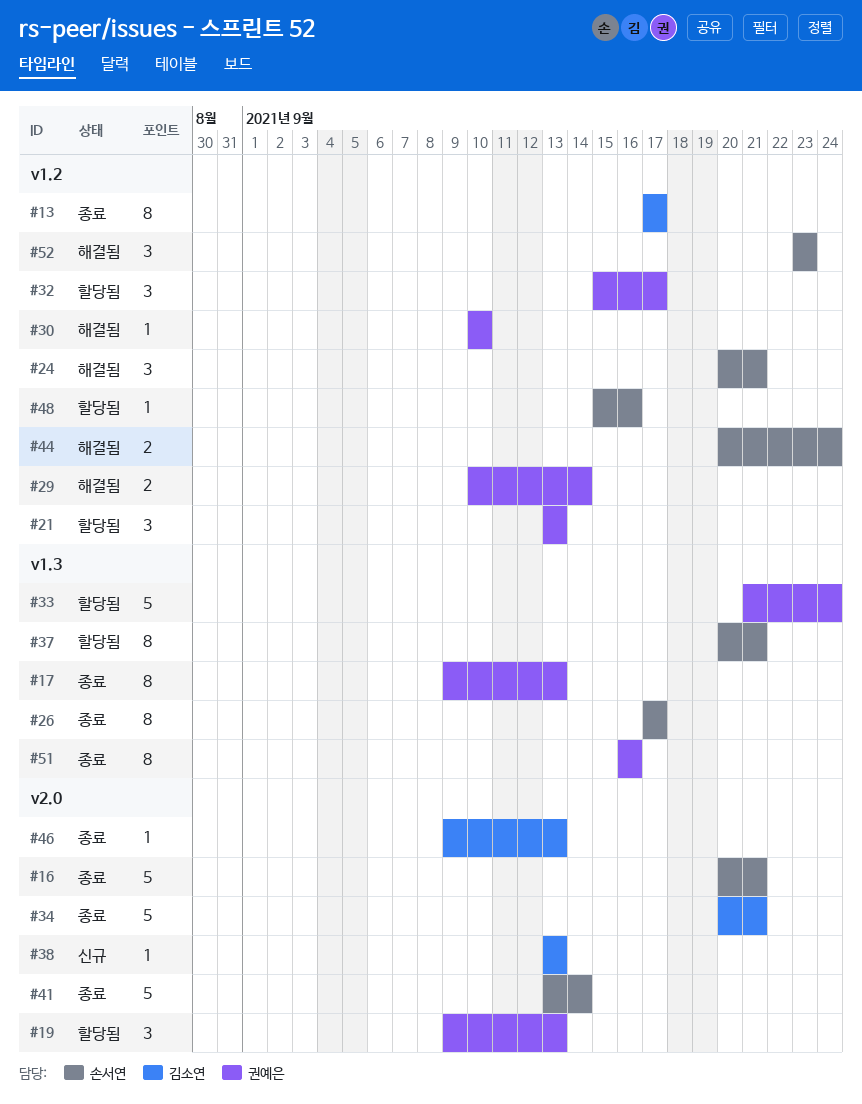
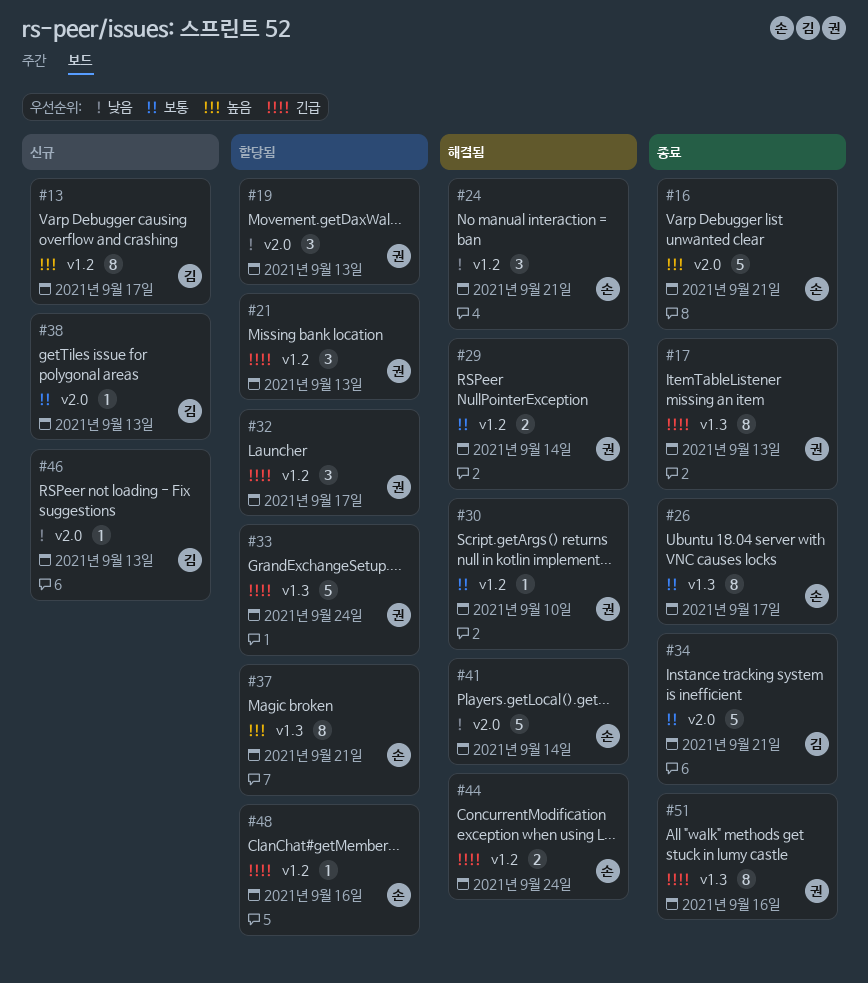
#13, status: 종료 -> 신규
#41, status: 종료 -> 해결됨
#46, status: 종료 -> 신규
#52: present -> none

